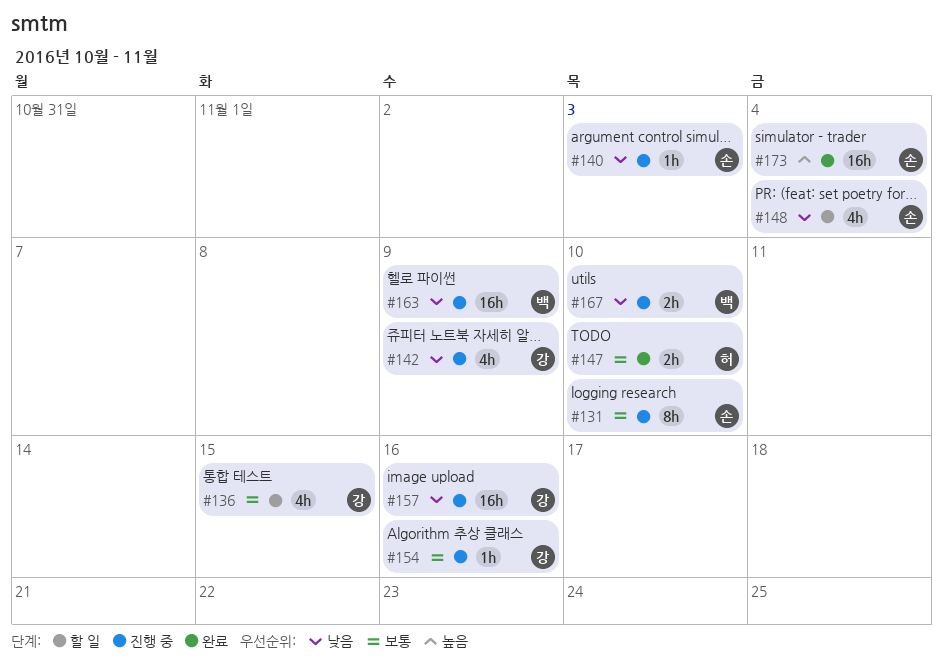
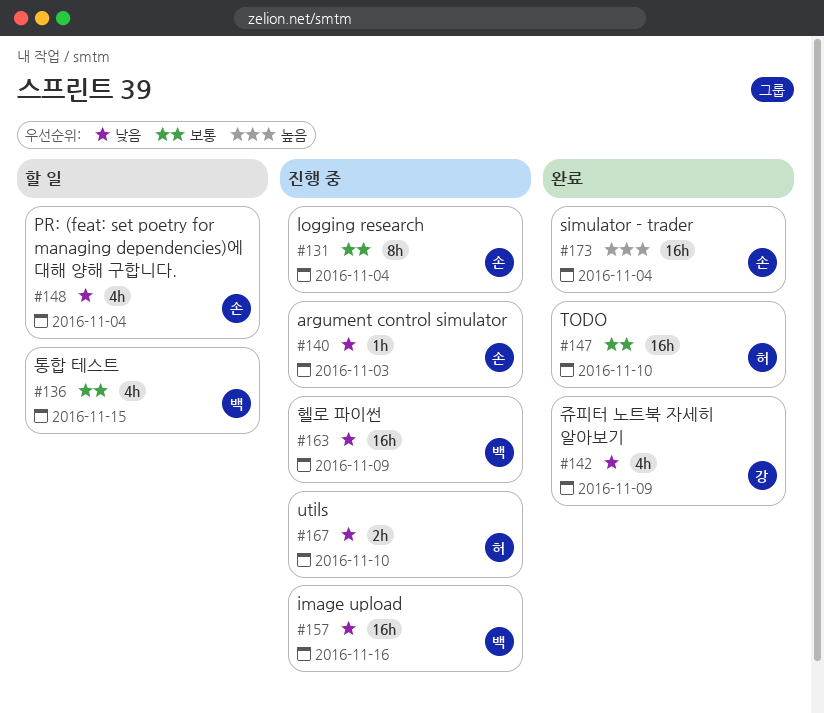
#131, due: Nov 10 -> Nov 4
#136, owner: 강 -> 백
#142, status: 진행 중 -> 완료
#147, estimate: 2h -> 16h
#154: present -> none
#157, owner: 강 -> 백
#167, owner: 백 -> 허

